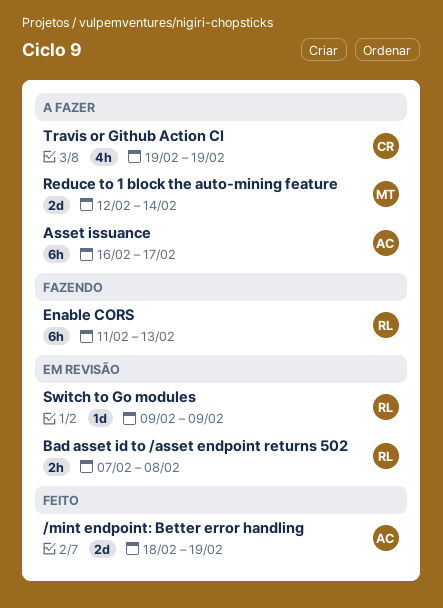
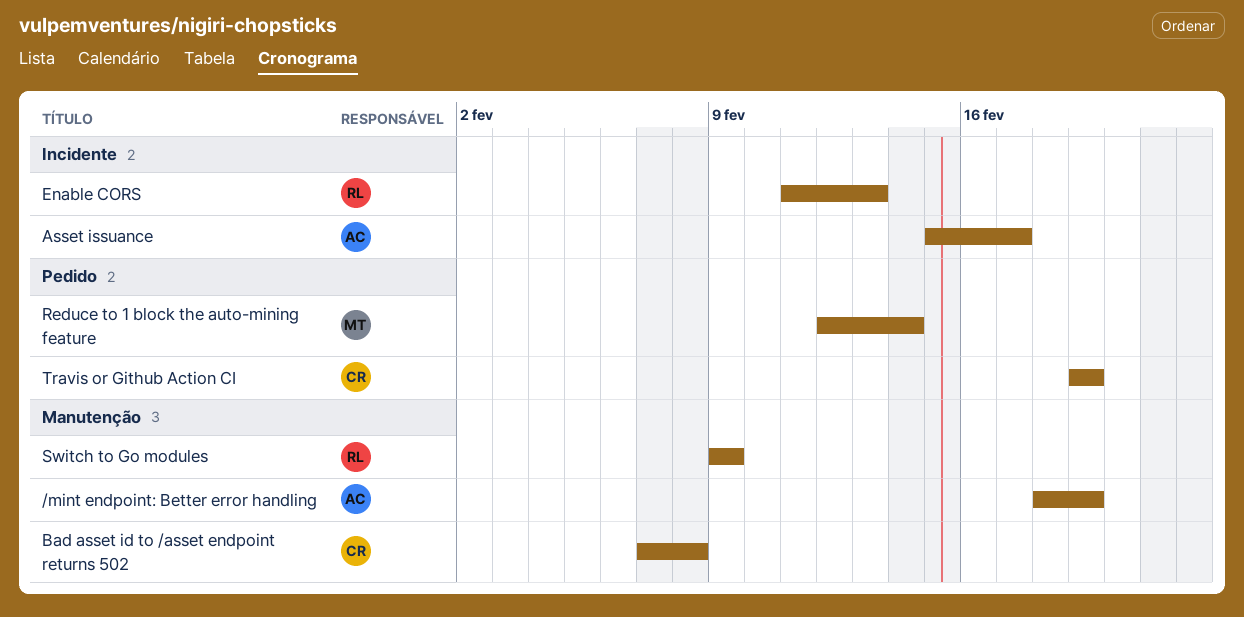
Asset issuance, start: Feb 16 -> Feb 15
Bad asset id to /asset endpoint returns 502, owner: RL -> CR

